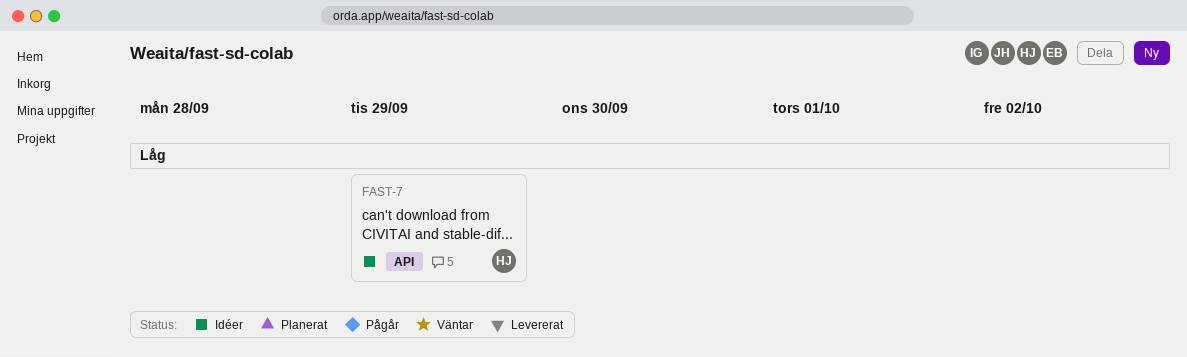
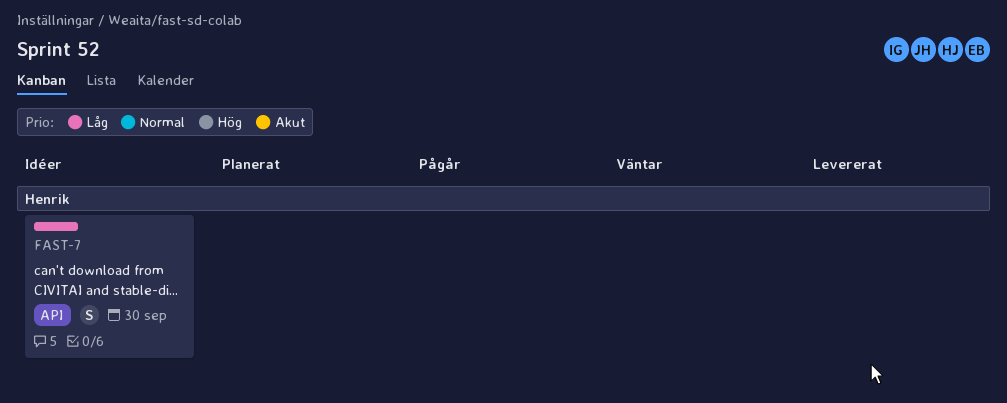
FAST-7, due: Sep 29 -> Sep 30

